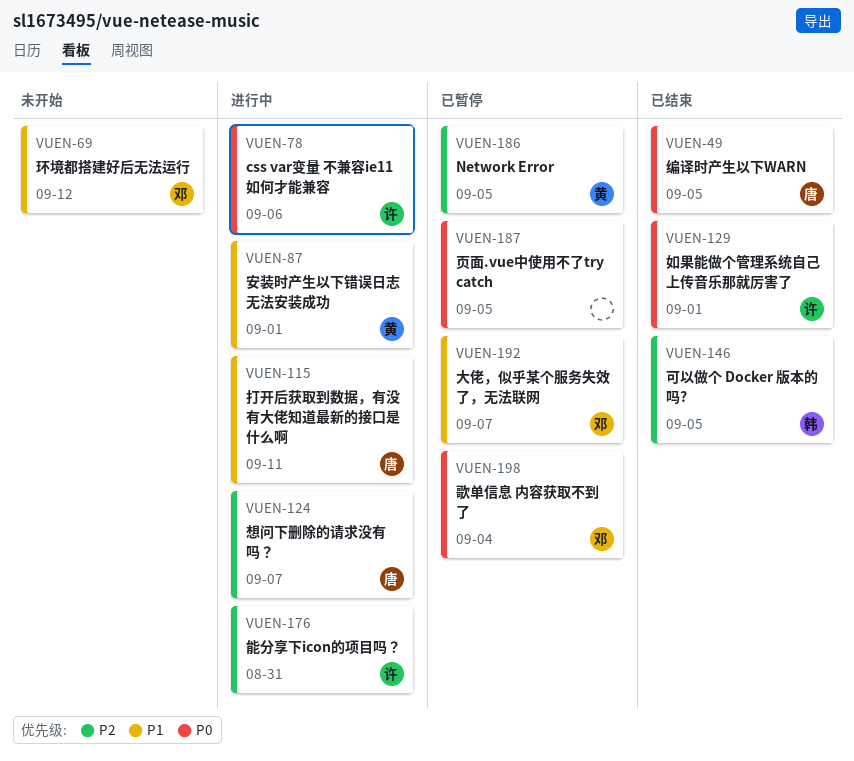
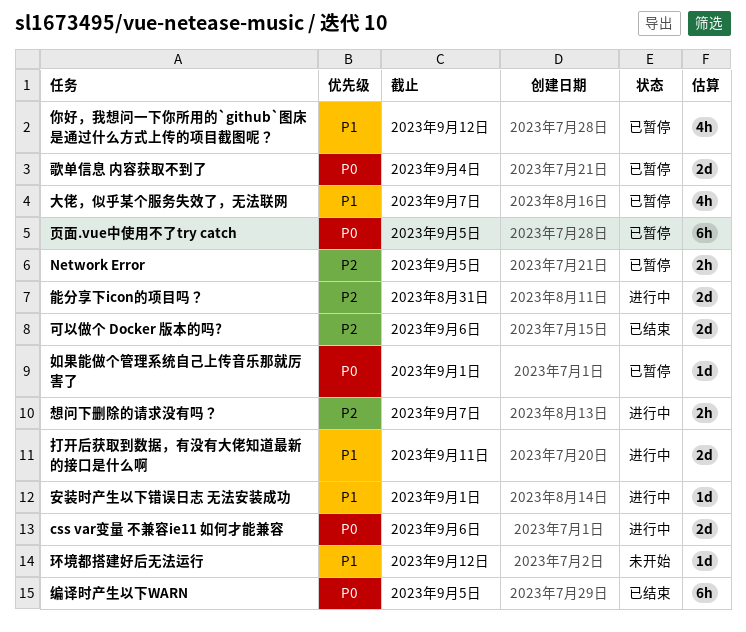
你好，我想问一下你所用的`github`图床是通过什么方式上传的项目截图呢？: none -> present
可以做个 Docker 版本的吗?, due: Sep 5 -> Sep 6
如果能做个管理系统自己上传音乐那就厉害了, status: 已结束 -> 已暂停

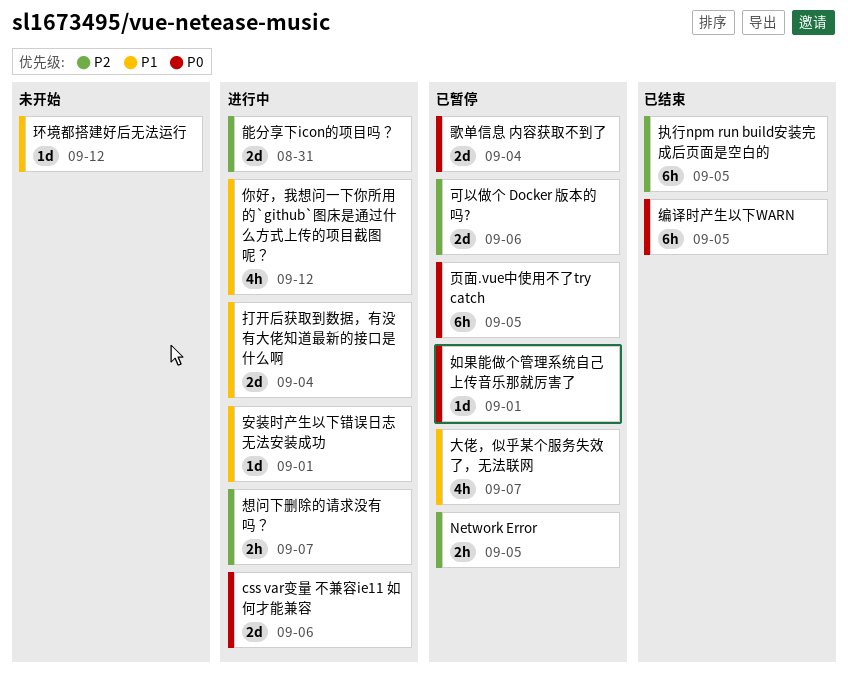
你好，我想问一下你所用的`github`图床是通过什么方式上传的项目截图呢？, status: 已暂停 -> 进行中
可以做个 Docker 版本的吗?, status: 已结束 -> 已暂停
打开后获取到数据，有没有大佬知道最新的接口是什么啊, due: Sep 11 -> Sep 4
执行npm run build安装完成后页面是空白的: none -> present

